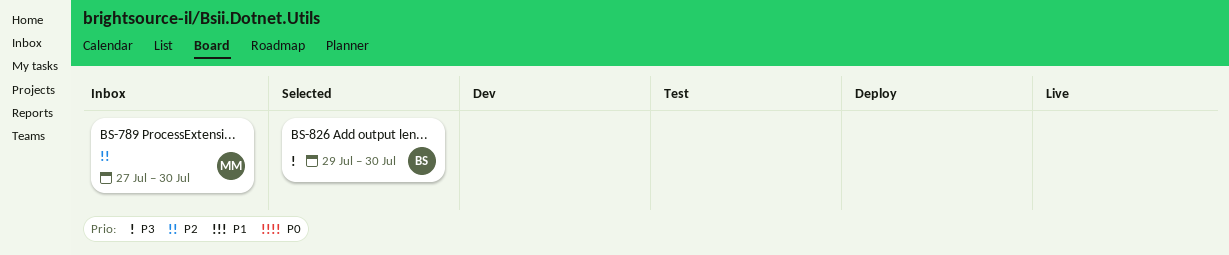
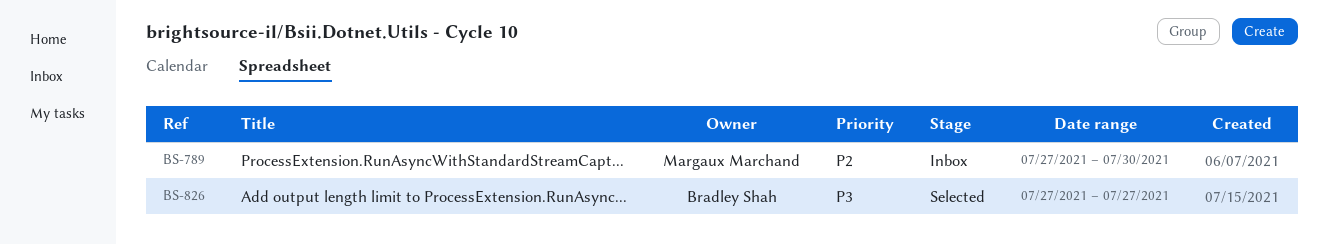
BS-826, start: Jul 29 -> Jul 27
BS-826, due: Jul 30 -> Jul 27

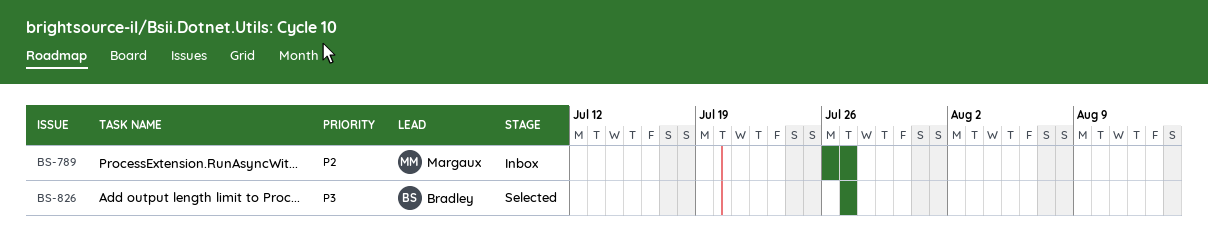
BS-789, start: Jul 27 -> Jul 26
BS-789, due: Jul 30 -> Jul 27

